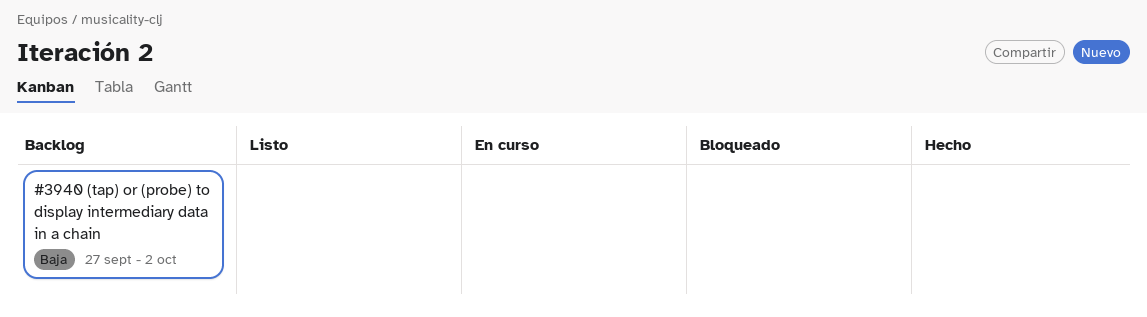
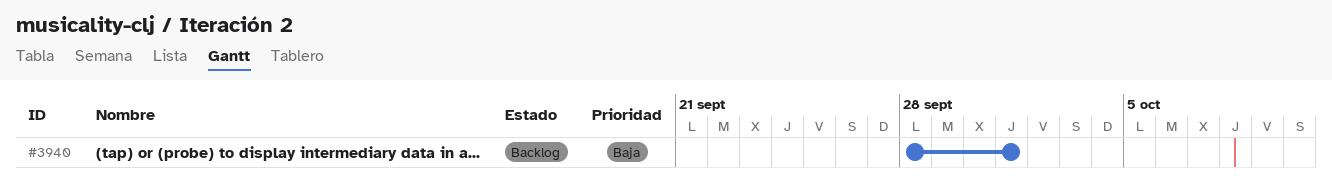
#3940, start: Sep 27 -> Sep 28
#3940, due: Oct 2 -> Oct 1

